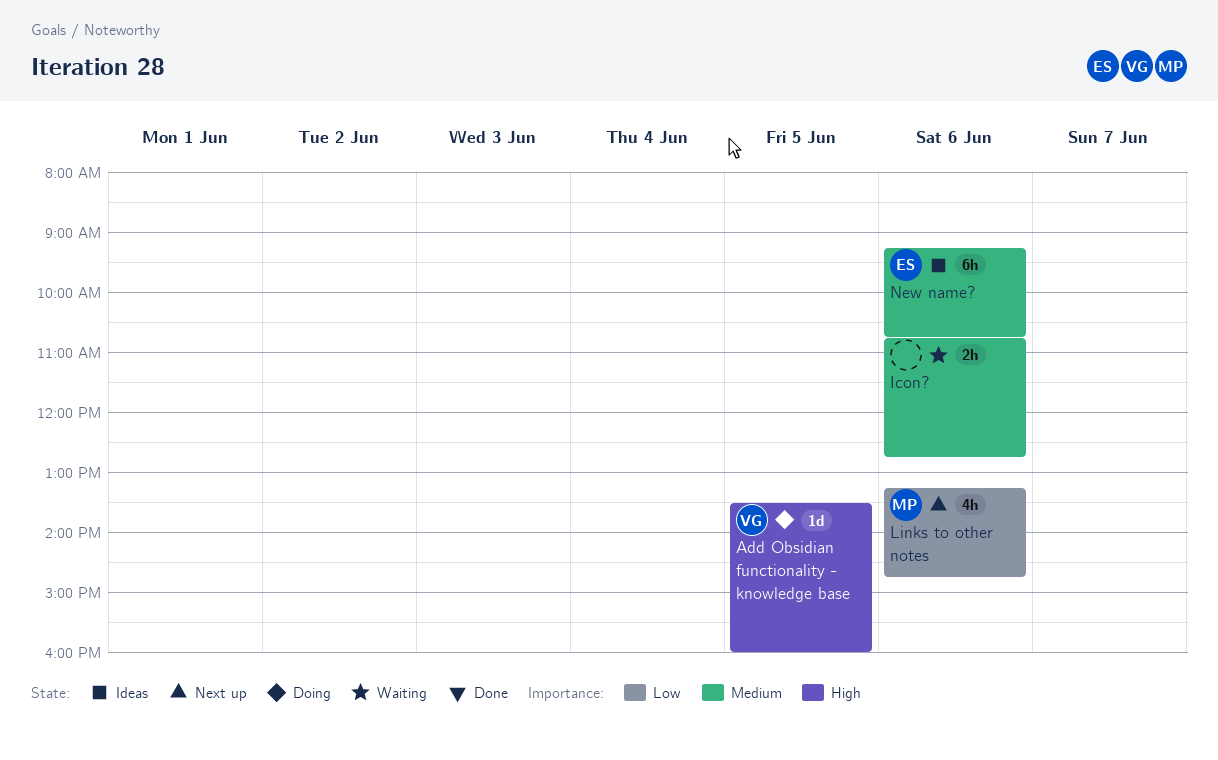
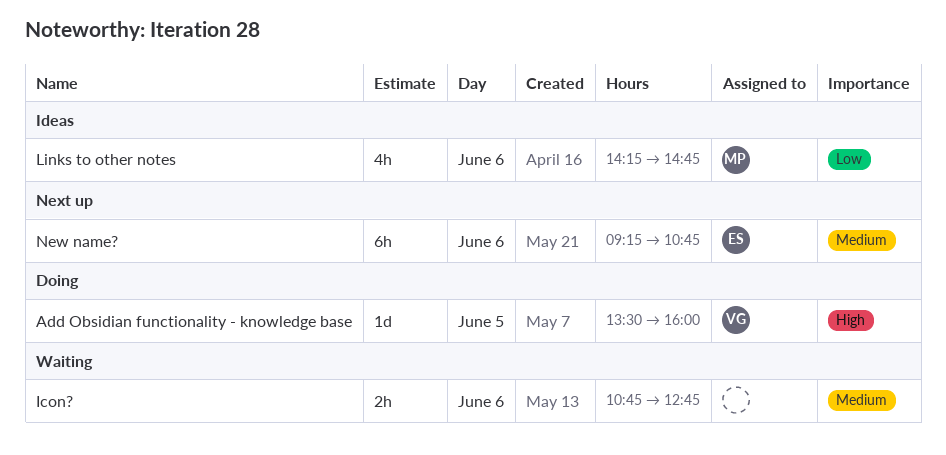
Links to other notes, status: Next up -> Ideas
Links to other notes, begins: 13:15 -> 14:15
New name?, status: Ideas -> Next up

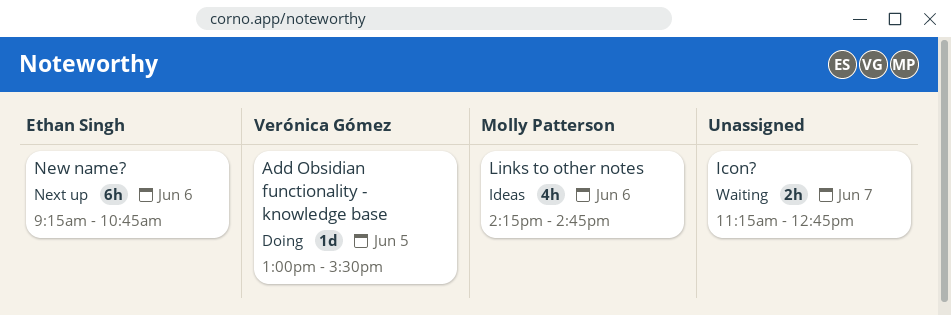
Add Obsidian functionality - knowledge base, begins: 13:30 -> 13:00
Add Obsidian functionality - knowledge base, ends: 16:00 -> 15:30
Icon?, day: Jun 6 -> Jun 7
Icon?, begins: 10:45 -> 11:15

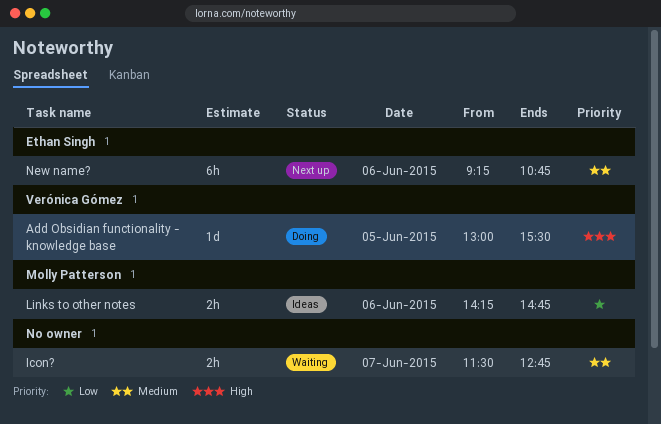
Icon?, begins: 11:15 -> 11:30
Links to other notes, estimate: 4h -> 2h

